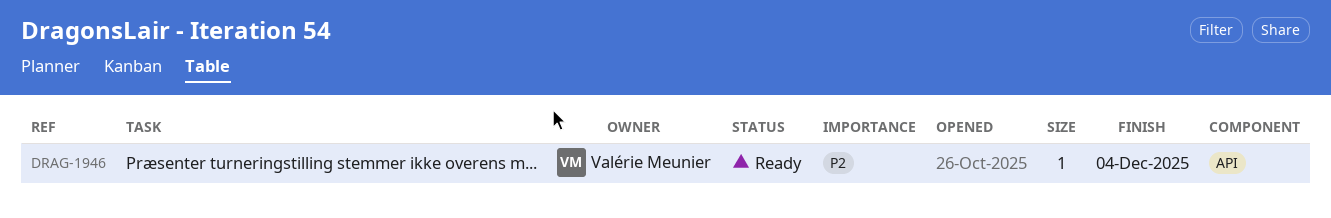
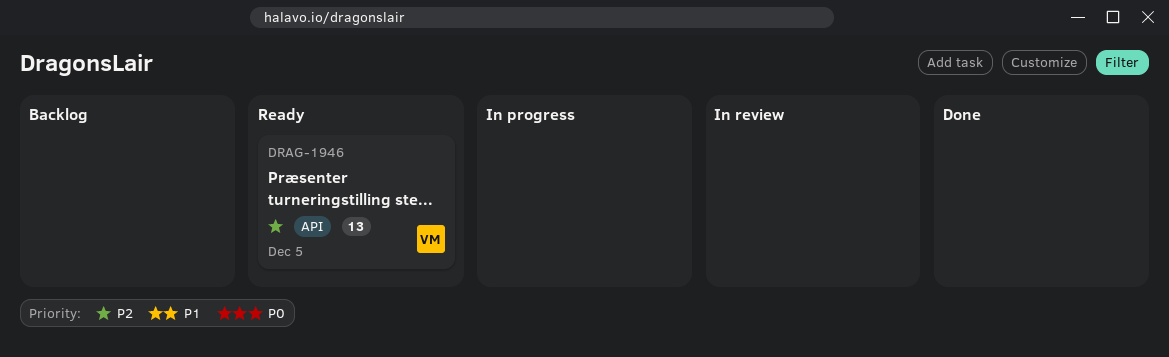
DRAG-1946, estimate: 1 -> 13
DRAG-1946, due: Dec 4 -> Dec 5

